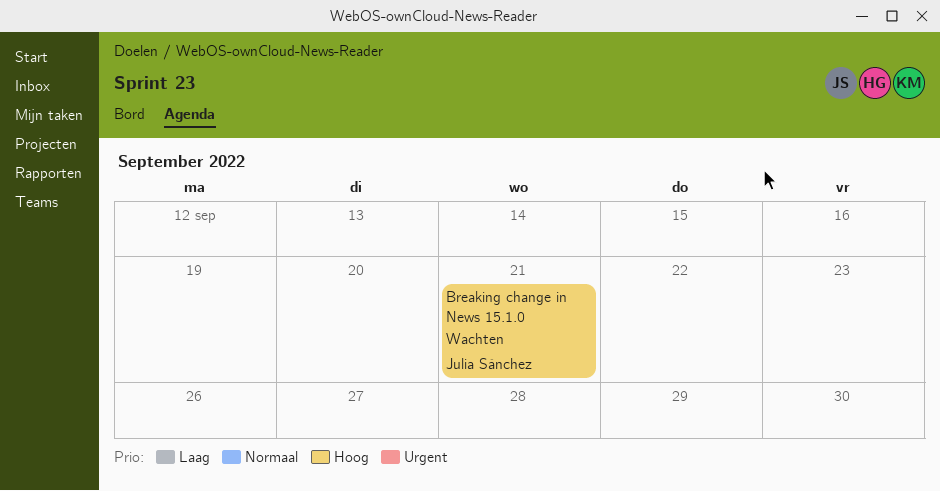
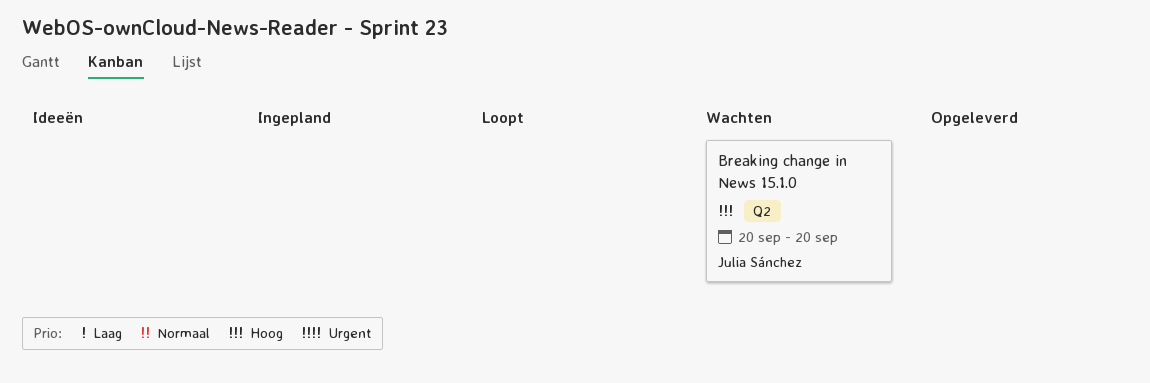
Breaking change in News 15.1.0, due: Sep 21 -> Sep 20

